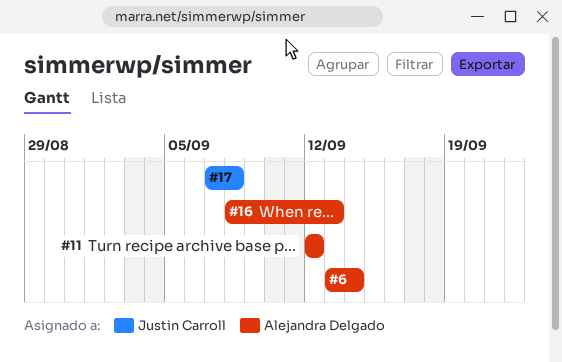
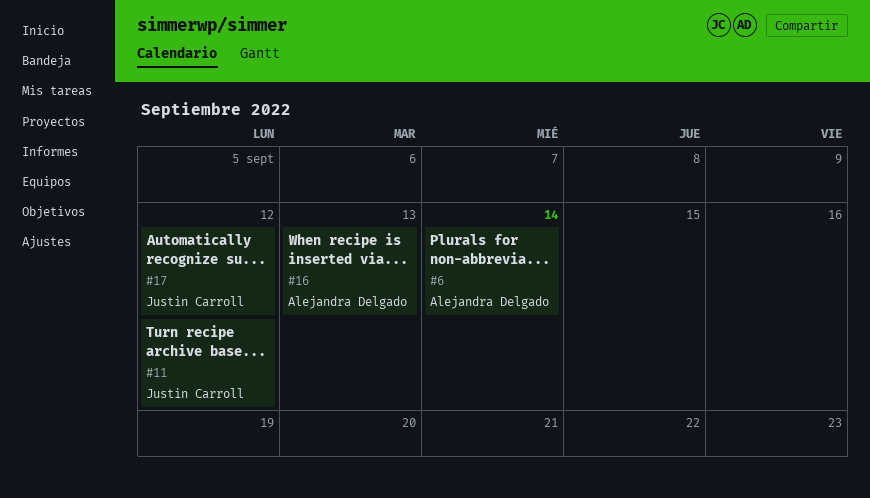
#11, owner: Alejandra Delgado -> Justin Carroll
#17, due: Sep 8 -> Sep 12

